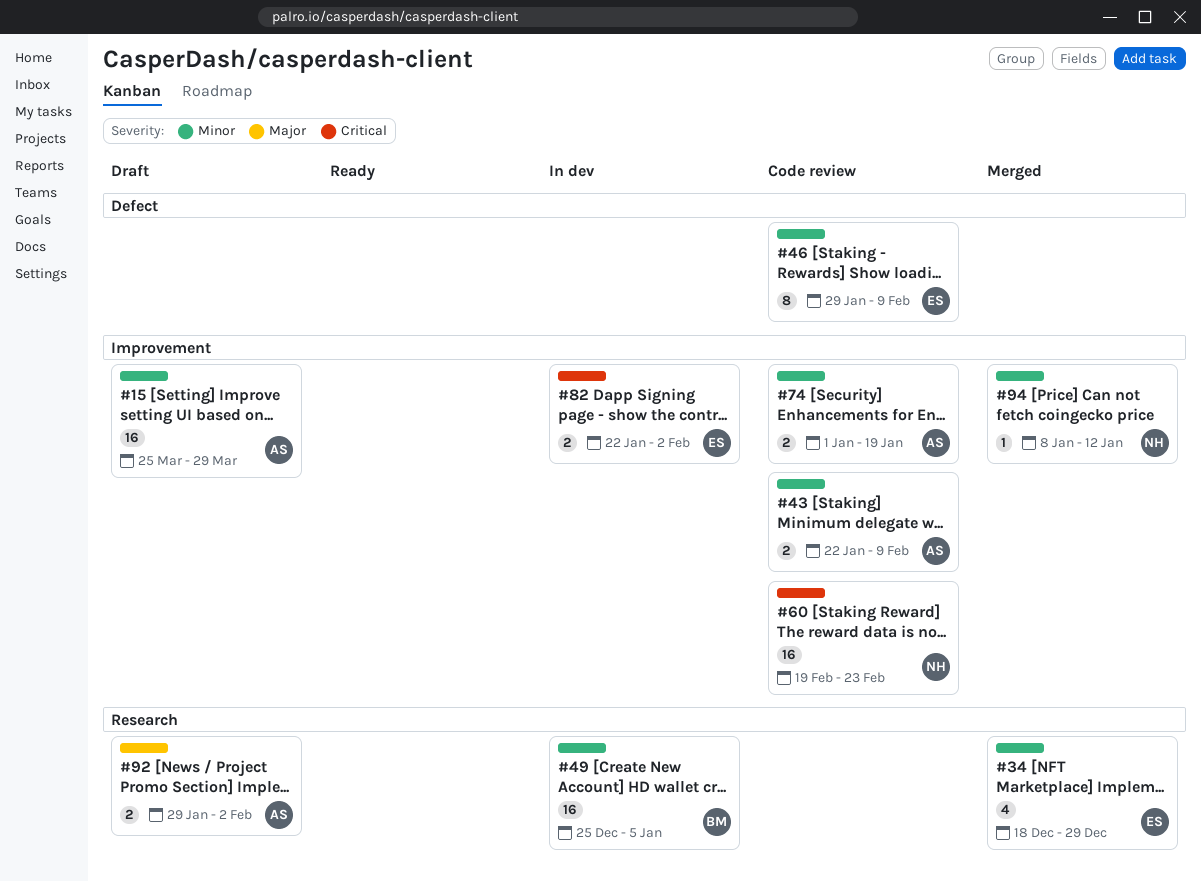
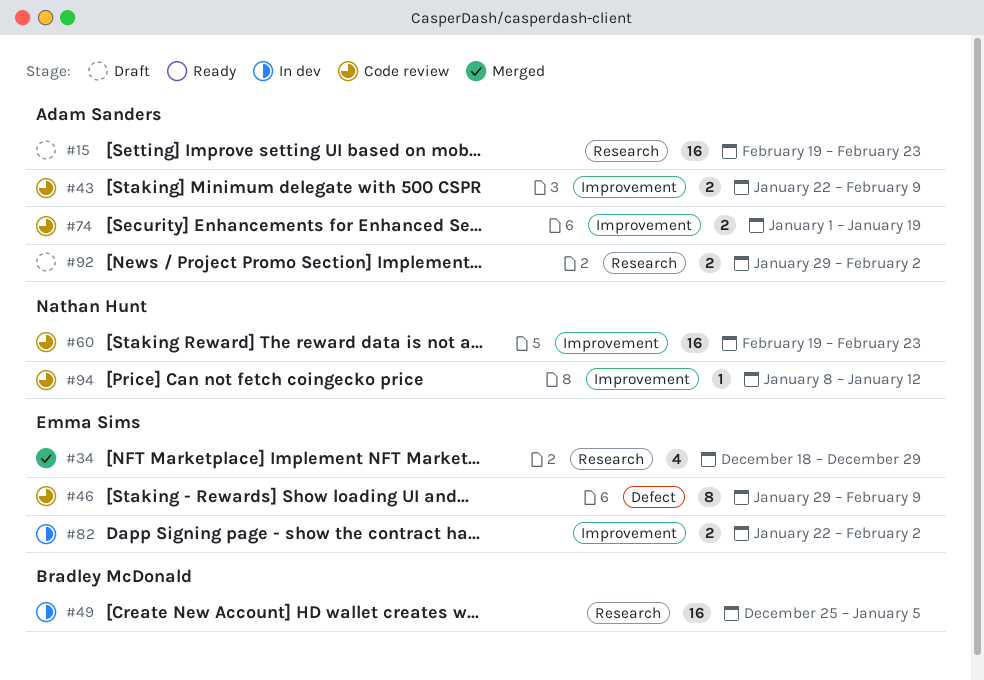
#15, label: Improvement -> Research
#15, start: Mar 25 -> Feb 19
#15, due: Mar 29 -> Feb 23
#94, status: Merged -> Code review

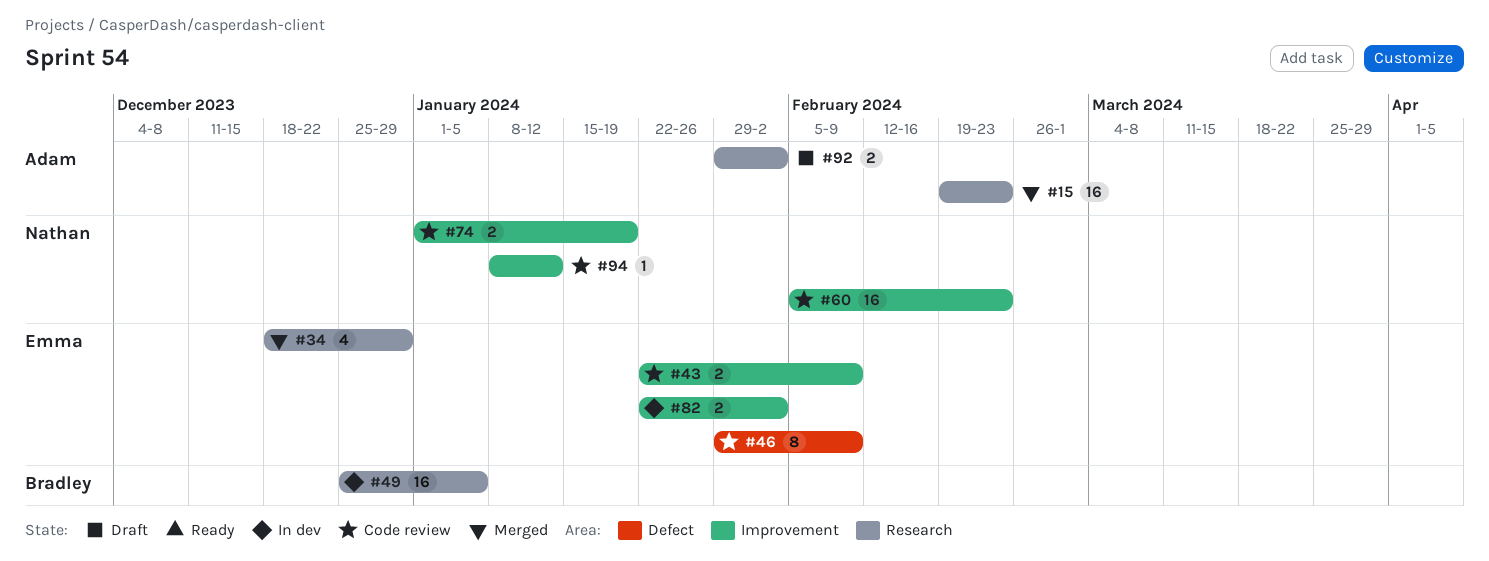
#15, status: Draft -> Merged
#43, owner: Adam Sanders -> Emma Sims
#60, start: Feb 19 -> Feb 5
#74, owner: Adam Sanders -> Nathan Hunt

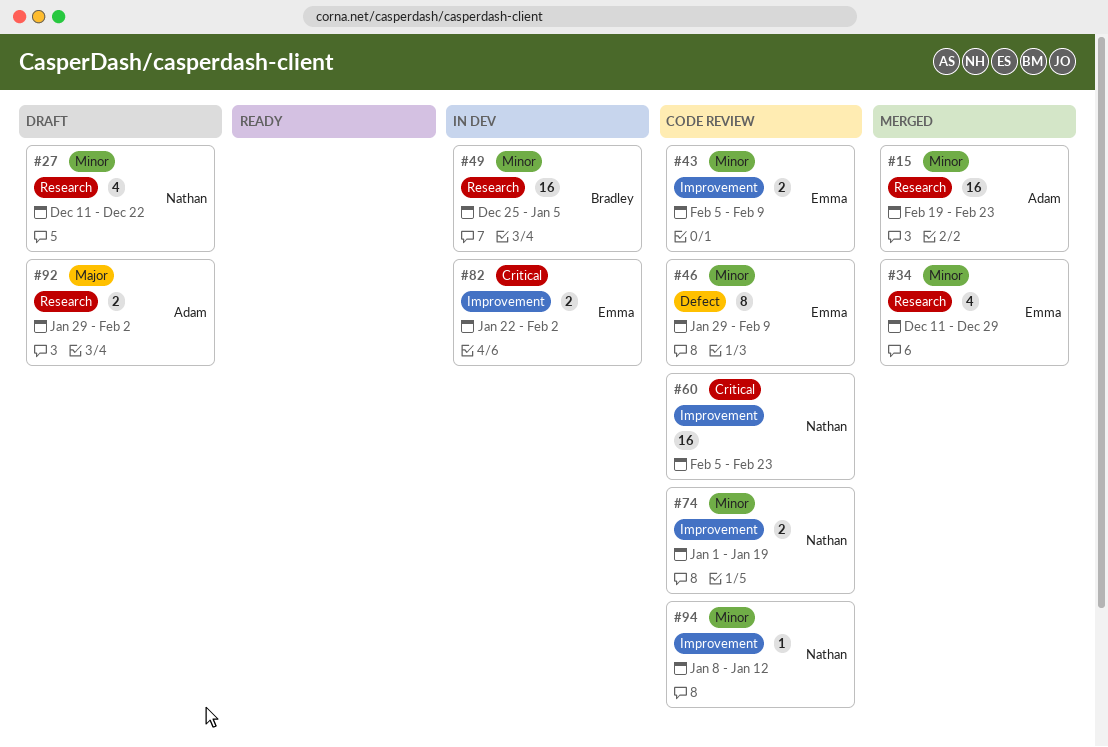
#27: none -> present
#34, start: Dec 18 -> Dec 11
#43, start: Jan 22 -> Feb 5

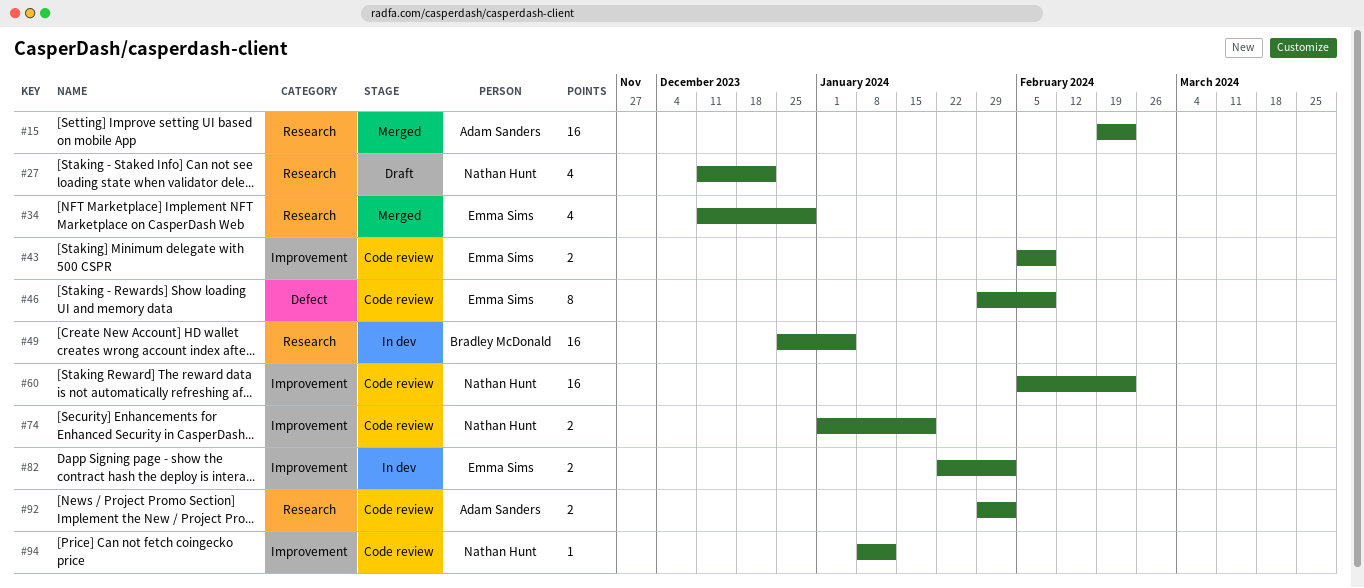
#92, status: Draft -> Code review

